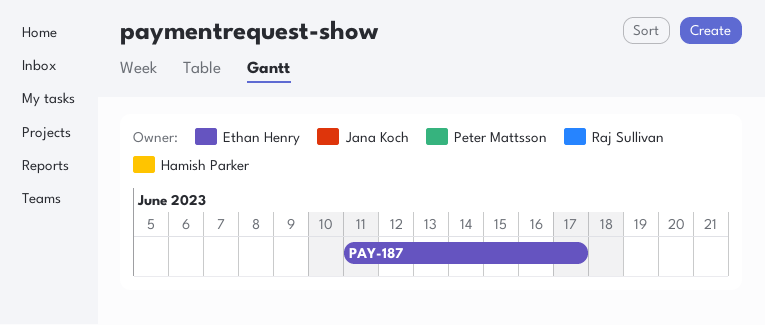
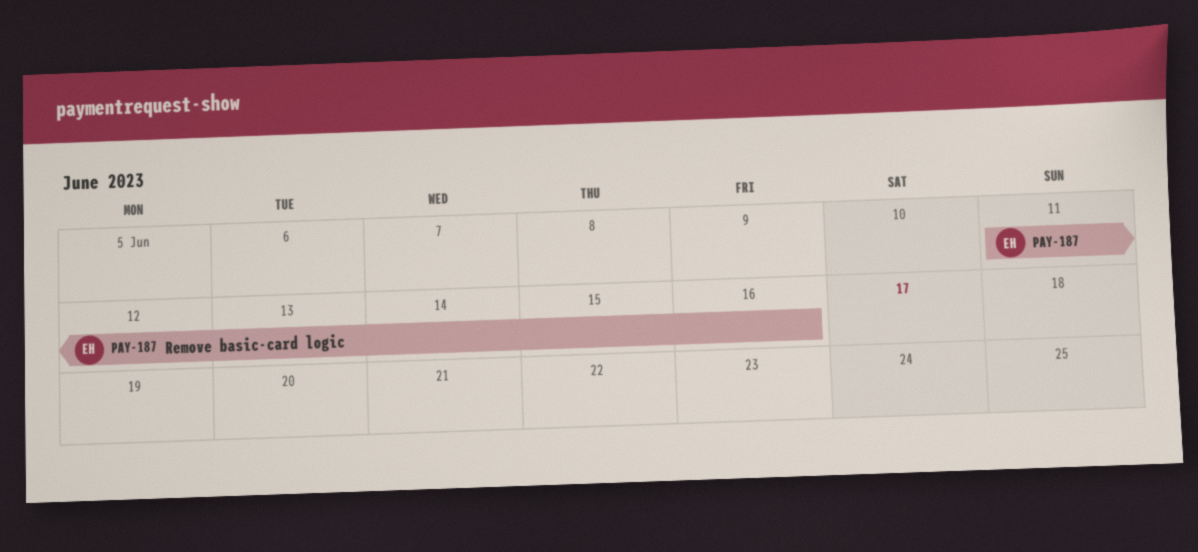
PAY-187, due: Jun 17 -> Jun 16

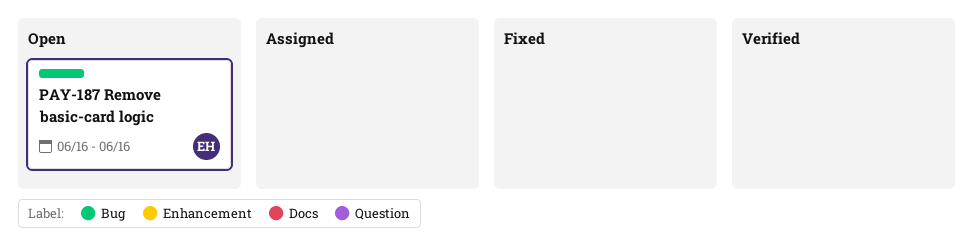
PAY-187, start: Jun 11 -> Jun 16

